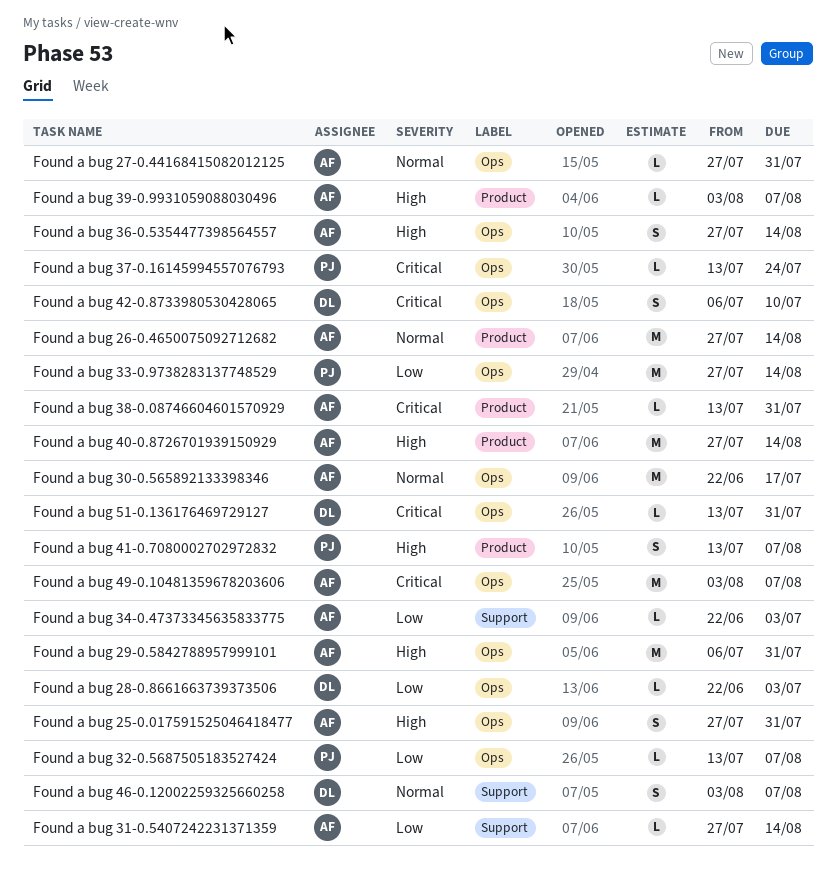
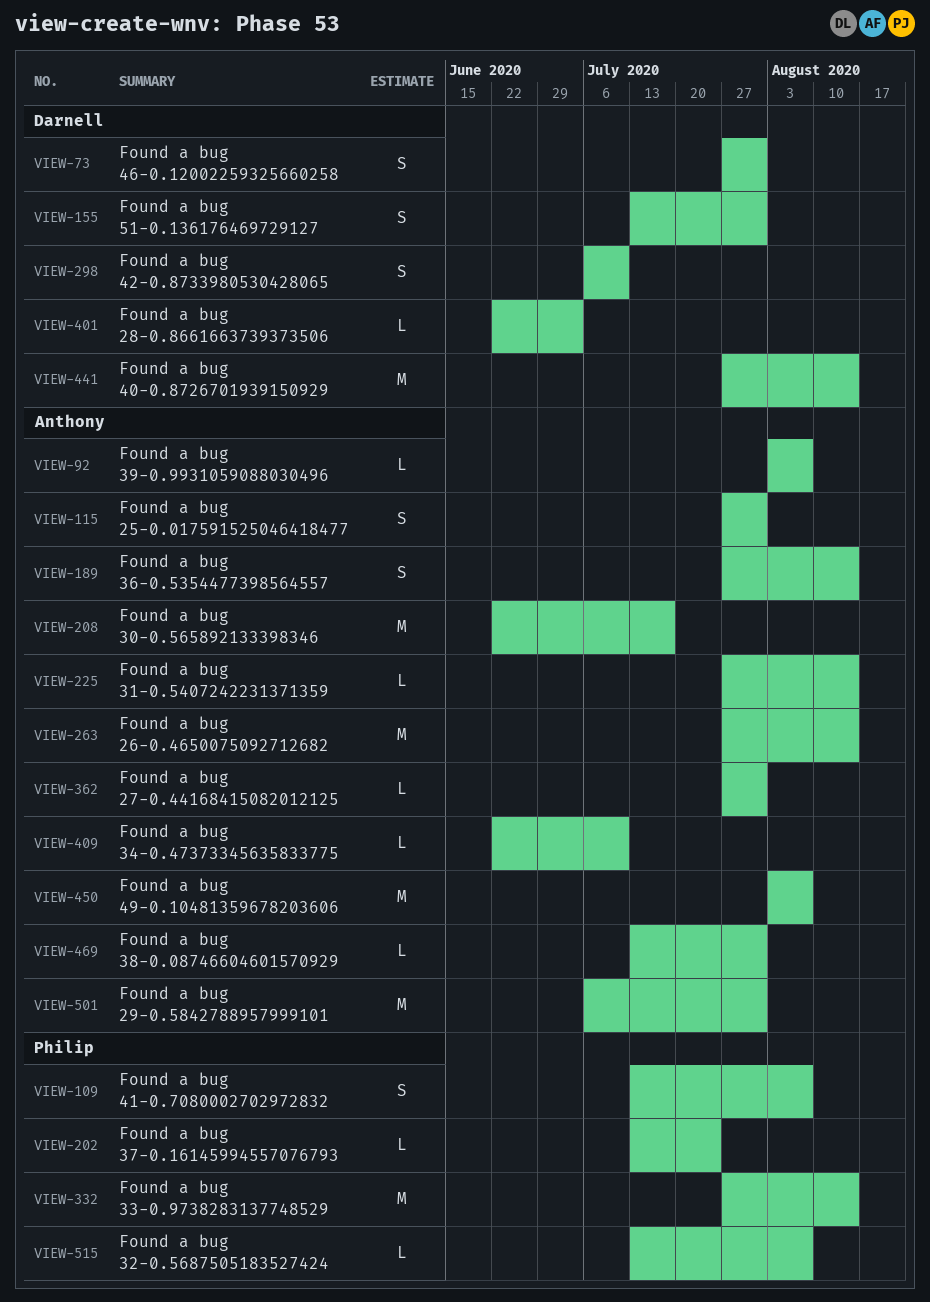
Found a bug 34-0.47373345635833775, due: Jul 3 -> Jul 10
Found a bug 40-0.8726701939150929, owner: Anthony -> Darnell
Found a bug 46-0.12002259325660258, start: Aug 3 -> Jul 27
Found a bug 46-0.12002259325660258, due: Aug 7 -> Jul 31
Found a bug 51-0.136176469729127, estimate: L -> S

